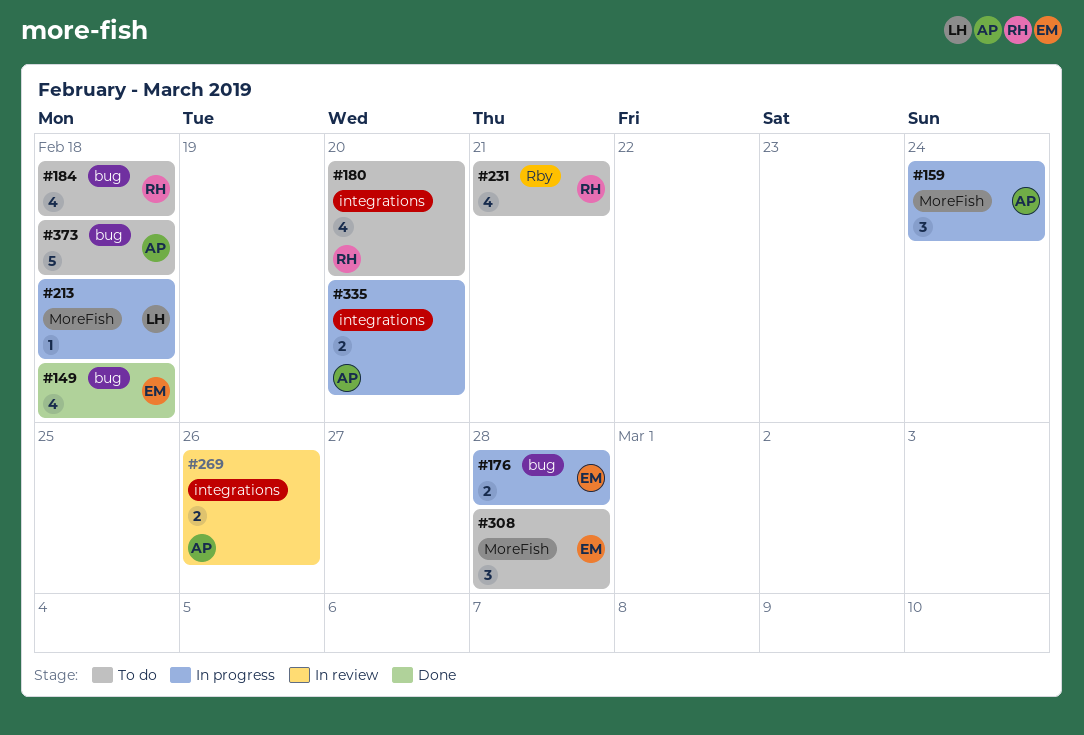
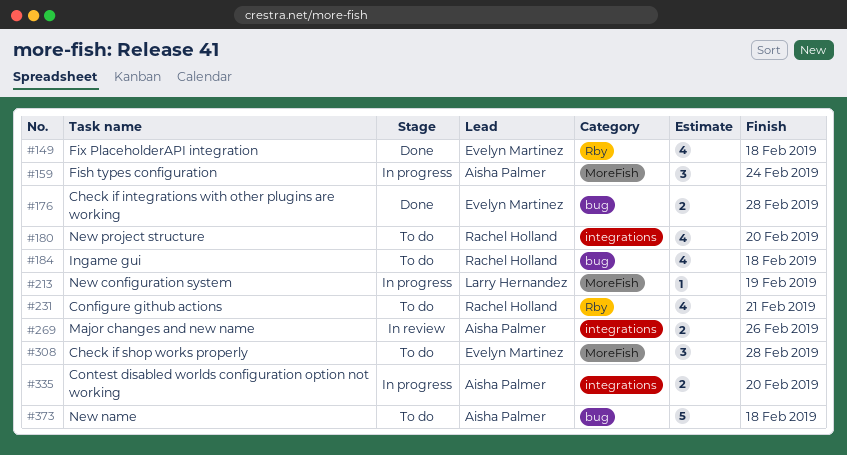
#149, label: bug -> Rby
#176, status: In progress -> Done
#213, due: Feb 18 -> Feb 19

